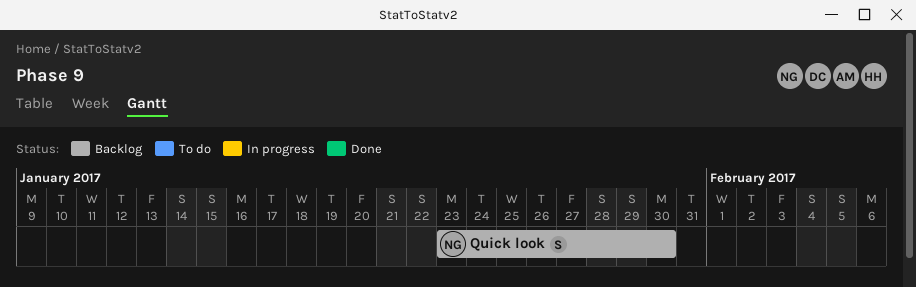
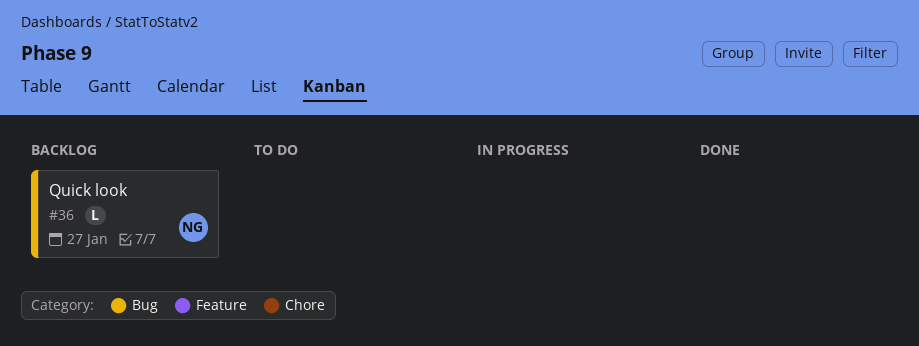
Quick look, estimate: S -> L
Quick look, due: Jan 30 -> Jan 27

